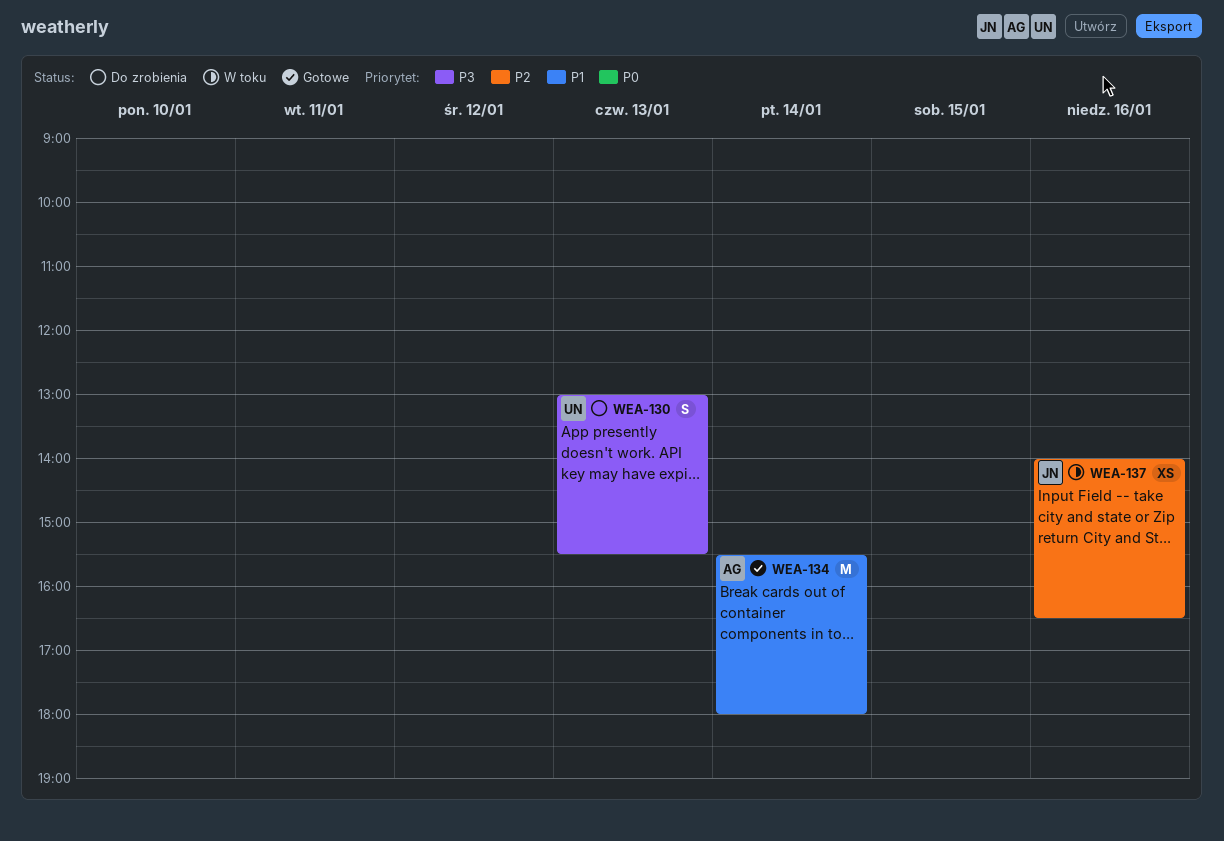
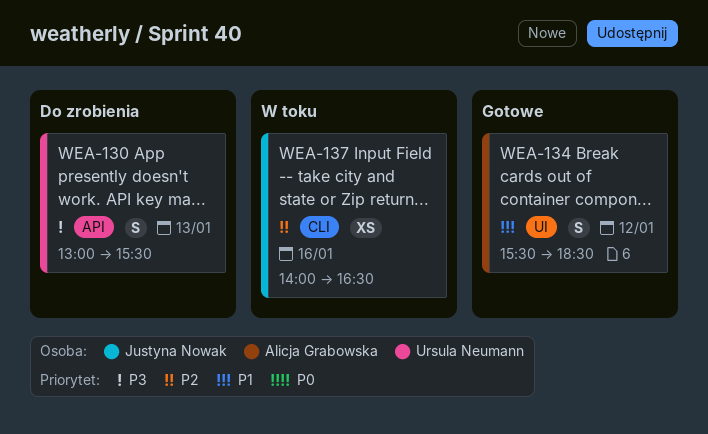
WEA-134, estimate: M -> S
WEA-134, day: Jan 14 -> Jan 12
WEA-134, ends: 18:00 -> 18:30

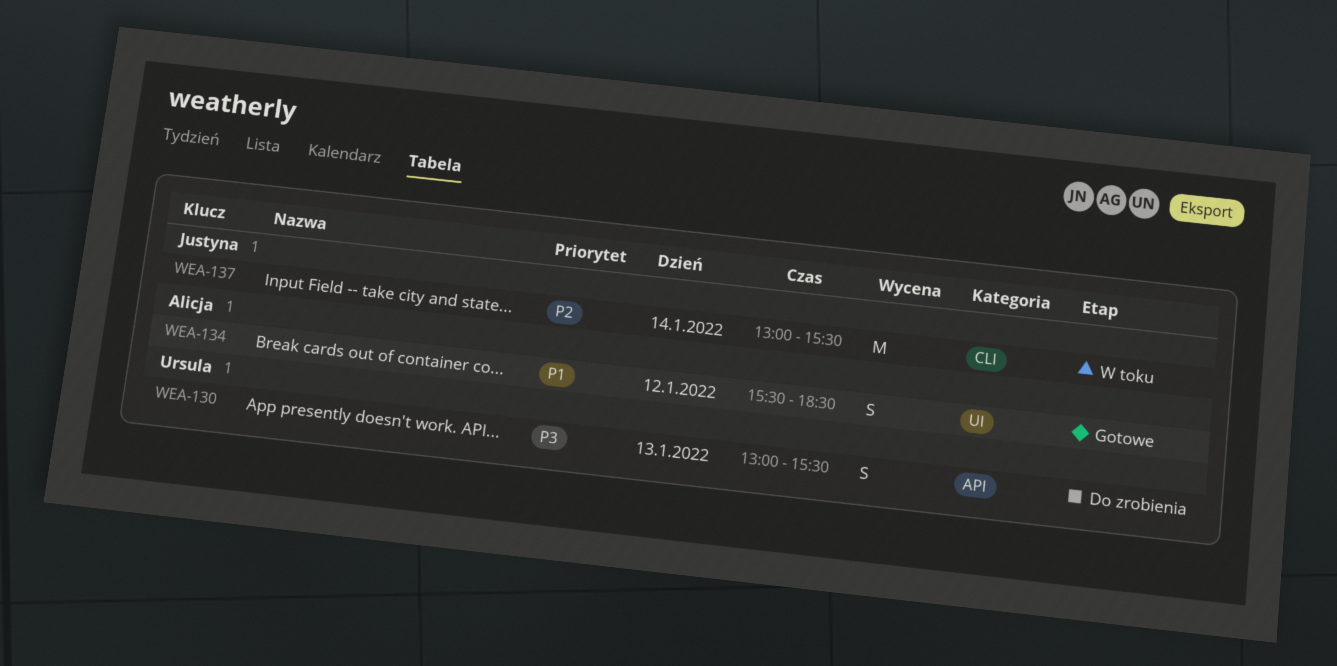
WEA-137, estimate: XS -> M
WEA-137, day: Jan 16 -> Jan 14
WEA-137, begins: 14:00 -> 13:00
WEA-137, ends: 16:30 -> 15:30

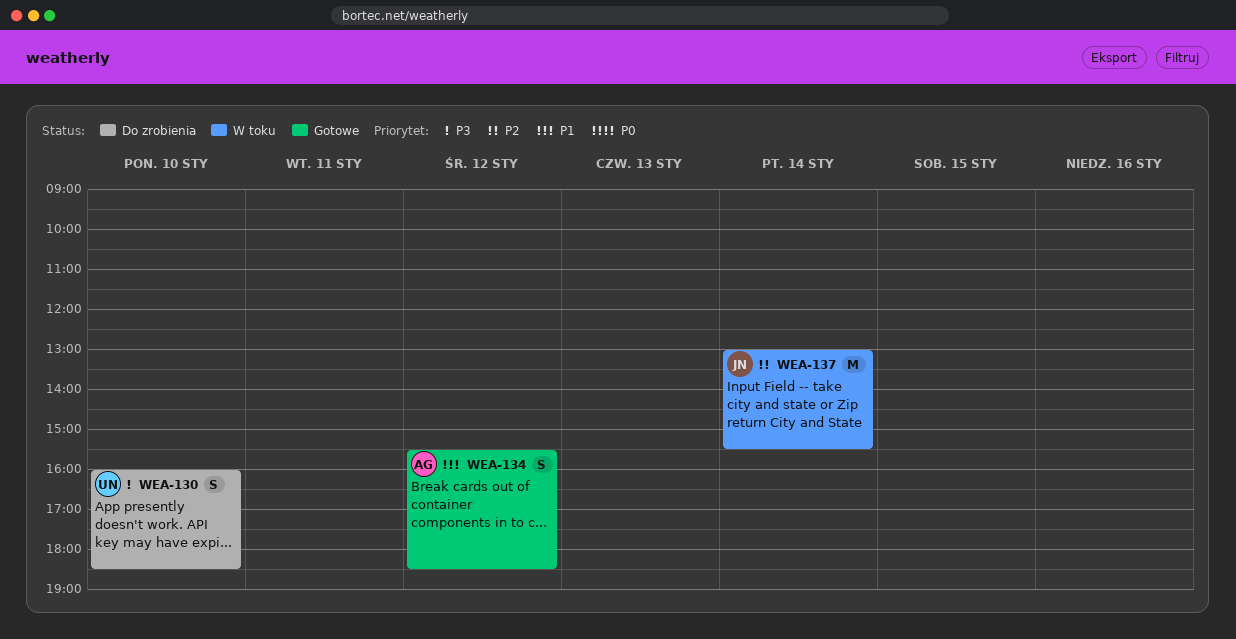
WEA-130, day: Jan 13 -> Jan 10
WEA-130, begins: 13:00 -> 16:00
WEA-130, ends: 15:30 -> 18:30

